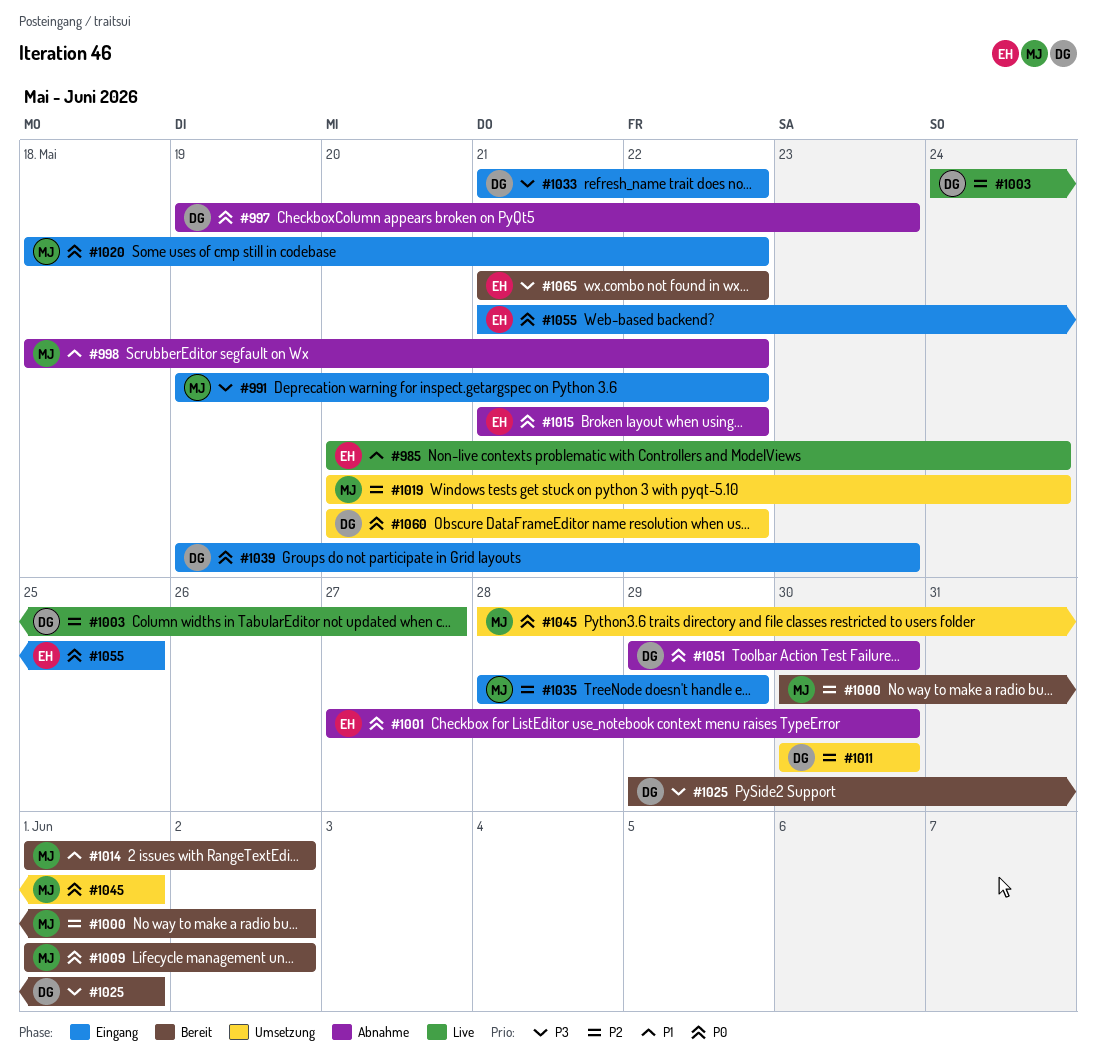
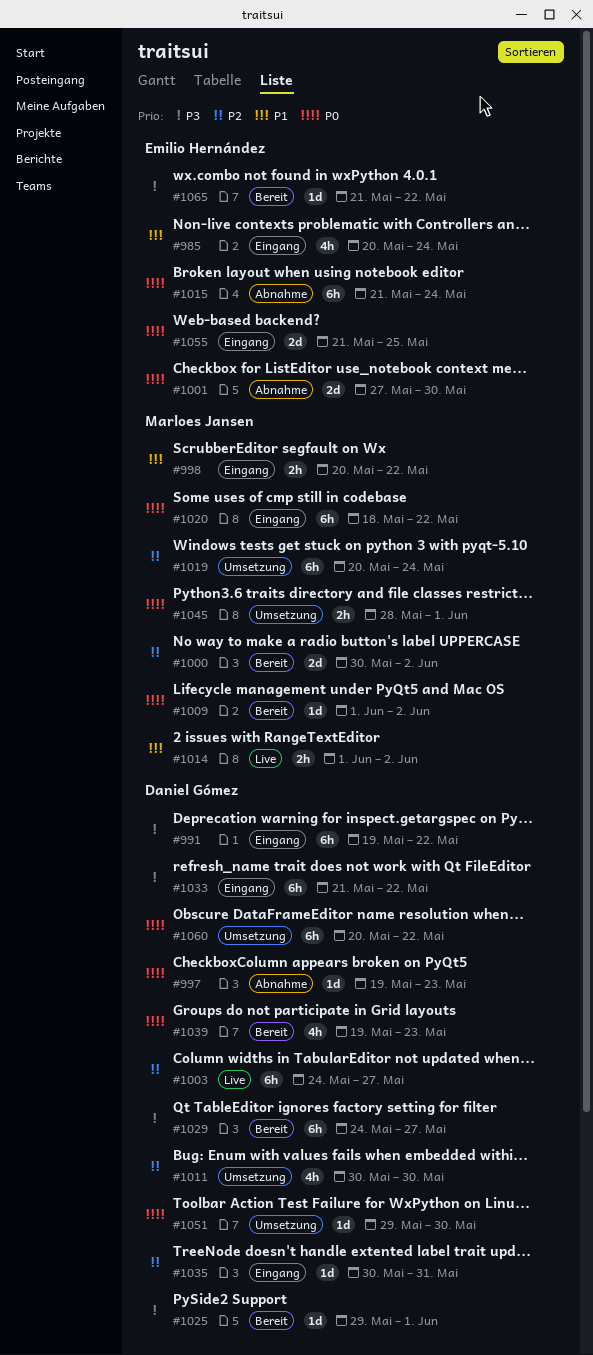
#985, status: Live -> Eingang
#991, owner: Marloes Jansen -> Daniel Gómez
#998, status: Abnahme -> Eingang
#998, start: May 18 -> May 20
#1014, status: Bereit -> Live
#1015, due: May 22 -> May 24
#1029: none -> present
#1035, owner: Marloes Jansen -> Daniel Gómez
#1035, start: May 28 -> May 30
#1035, due: May 29 -> May 31
#1039, status: Eingang -> Bereit
#1051, status: Abnahme -> Umsetzung

